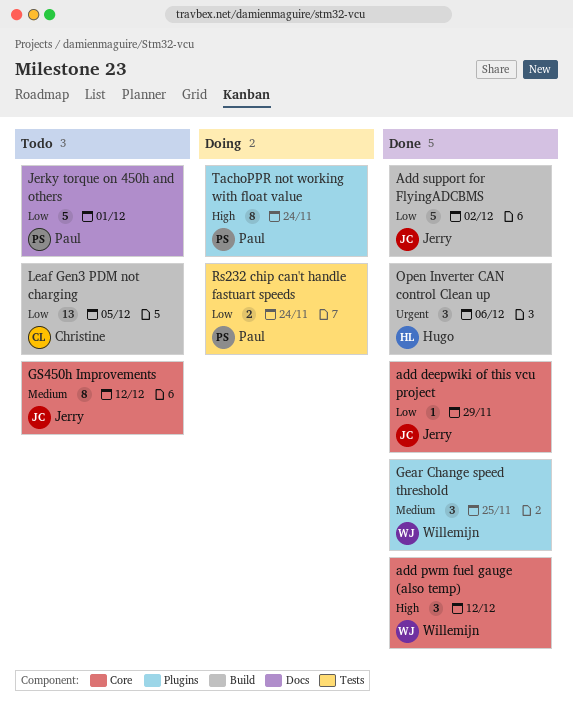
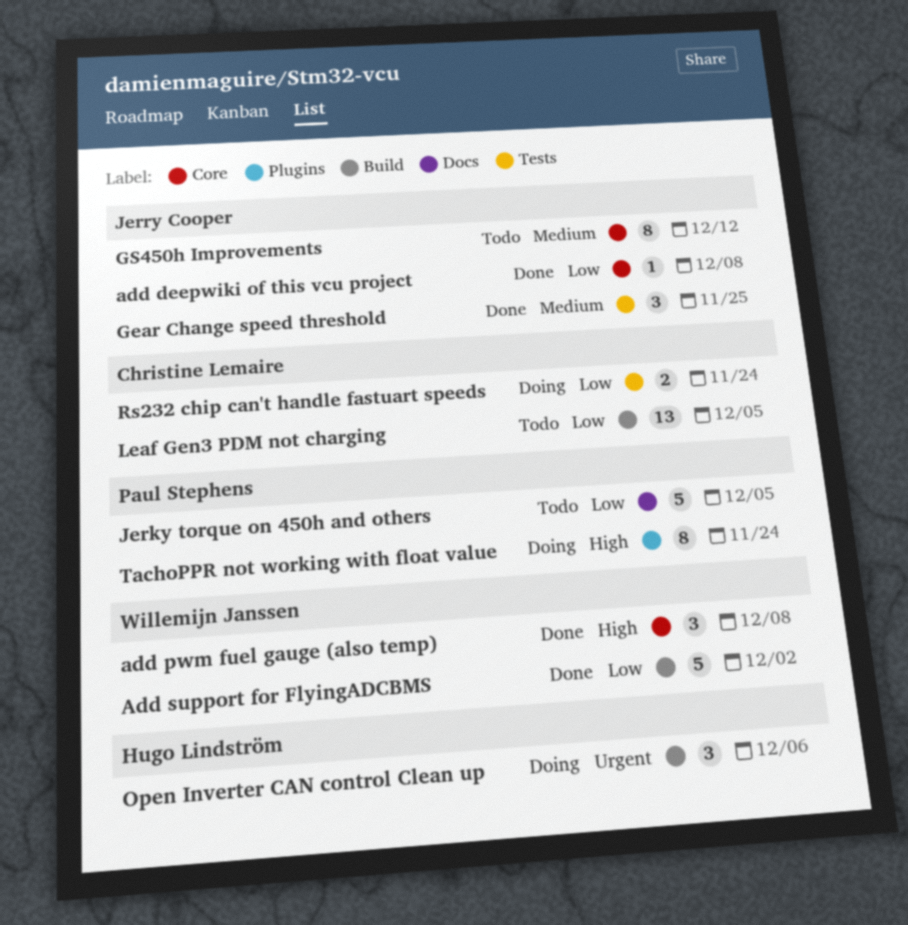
add deepwiki of this vcu project, due: Nov 29 -> Dec 8
add pwm fuel gauge (also temp), due: Dec 12 -> Dec 8
Add support for FlyingADCBMS, owner: Jerry Cooper -> Willemijn Janssen
Gear Change speed threshold, owner: Willemijn Janssen -> Jerry Cooper
Gear Change speed threshold, label: Plugins -> Tests
Jerky torque on 450h and others, due: Dec 1 -> Dec 5
Open Inverter CAN control Clean up, status: Done -> Doing
Rs232 chip can't handle fastuart speeds, owner: Paul Stephens -> Christine Lemaire

